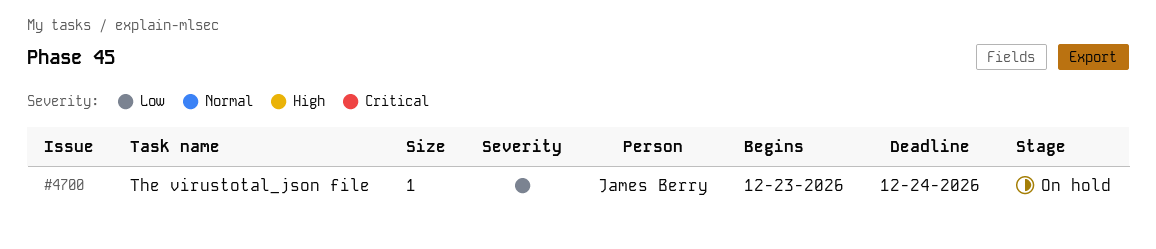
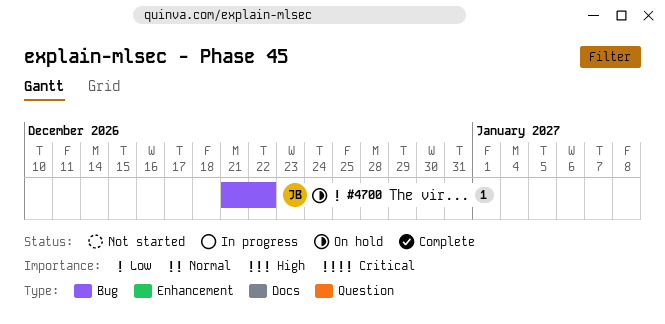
#4700, start: Dec 23 -> Dec 21
#4700, due: Dec 24 -> Dec 22

